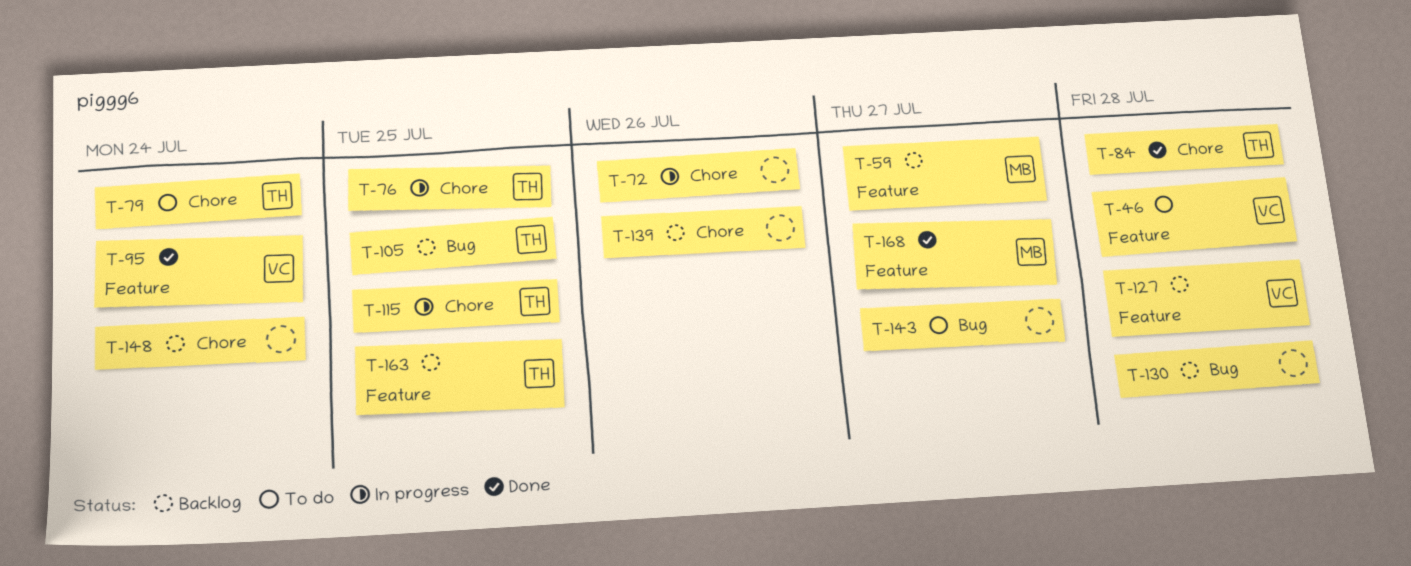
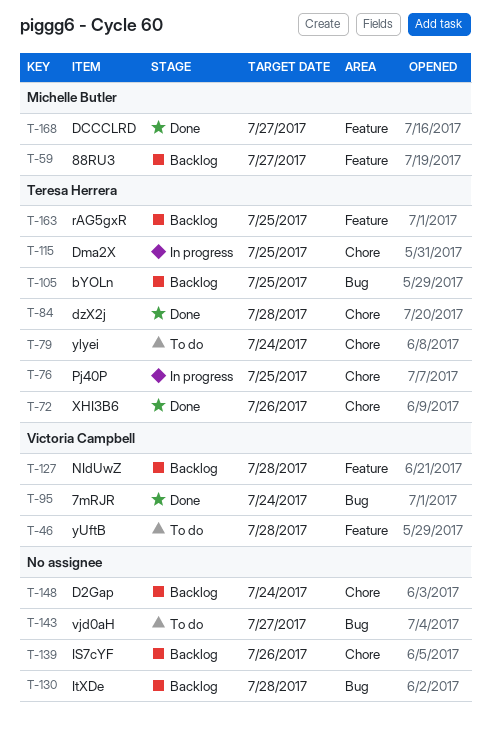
T-72, status: In progress -> Done
T-72, owner: none -> Teresa Herrera
T-95, label: Feature -> Bug

